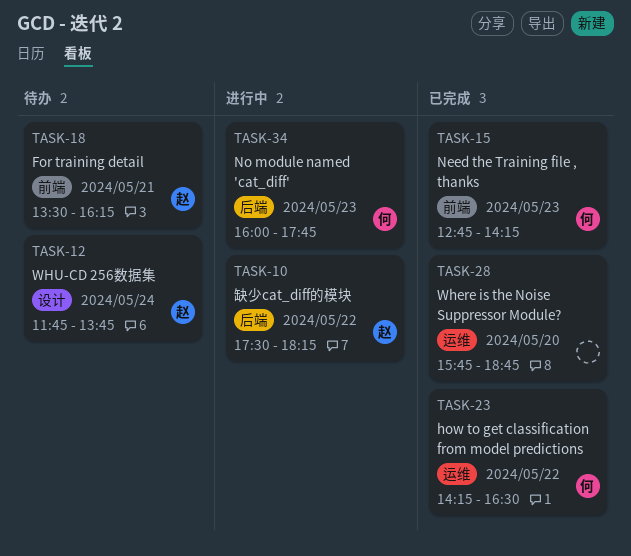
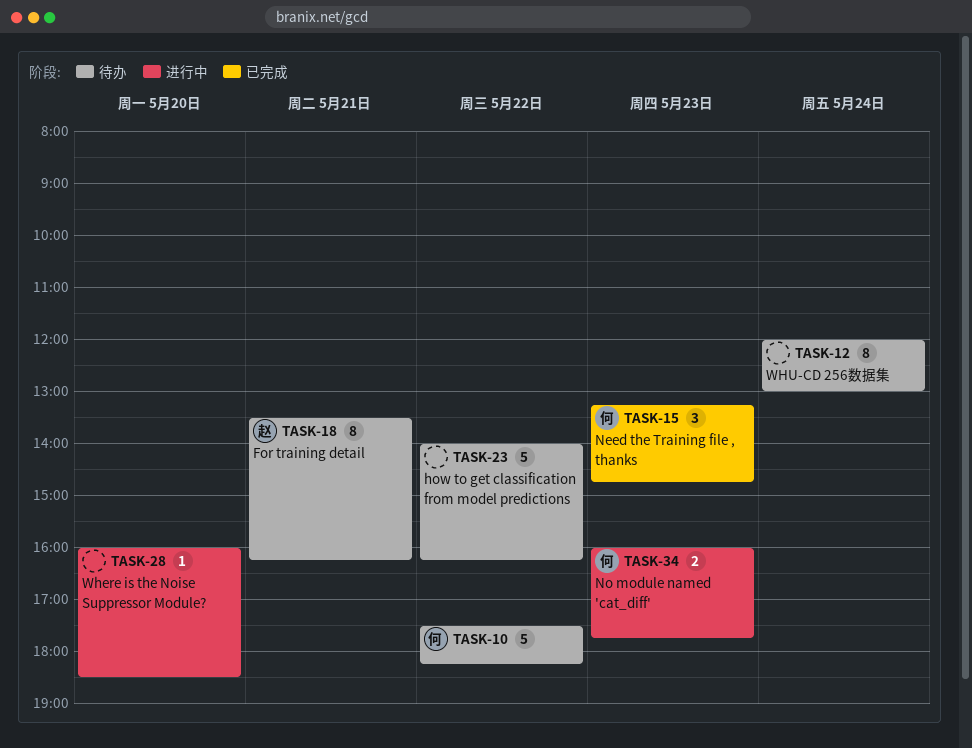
TASK-10, status: 进行中 -> 待办
TASK-10, owner: 赵 -> 何
TASK-12, owner: 赵 -> none
TASK-12, begins: 11:45 -> 12:00
TASK-12, ends: 13:45 -> 13:00
TASK-15, begins: 12:45 -> 13:15
TASK-15, ends: 14:15 -> 14:45
TASK-23, status: 已完成 -> 待办
TASK-23, owner: 何 -> none
TASK-23, begins: 14:15 -> 14:00
TASK-23, ends: 16:30 -> 16:15
TASK-28, status: 已完成 -> 进行中
TASK-28, begins: 15:45 -> 16:00
TASK-28, ends: 18:45 -> 18:30

